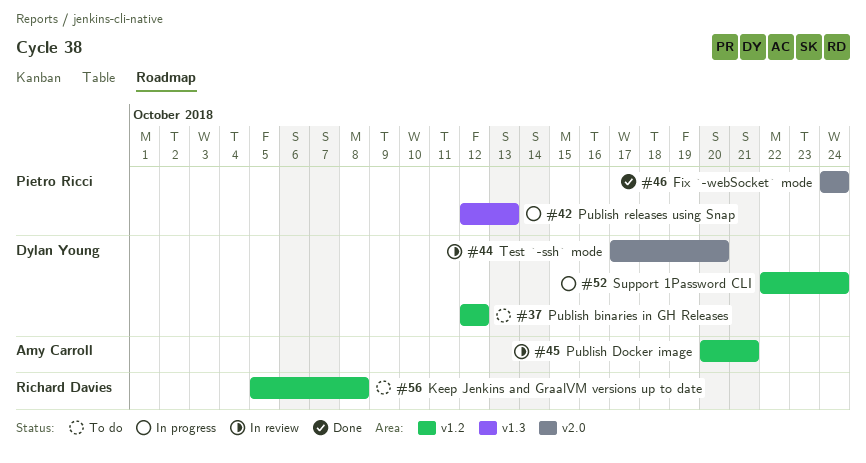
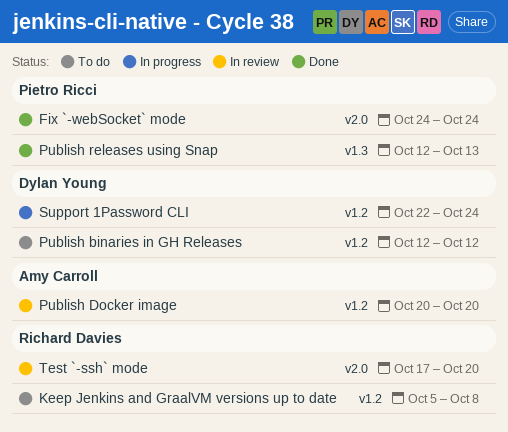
Publish Docker image, due: Oct 21 -> Oct 20
Publish releases using Snap, status: In progress -> Done
Test `-ssh` mode, owner: Dylan Young -> Richard Davies

